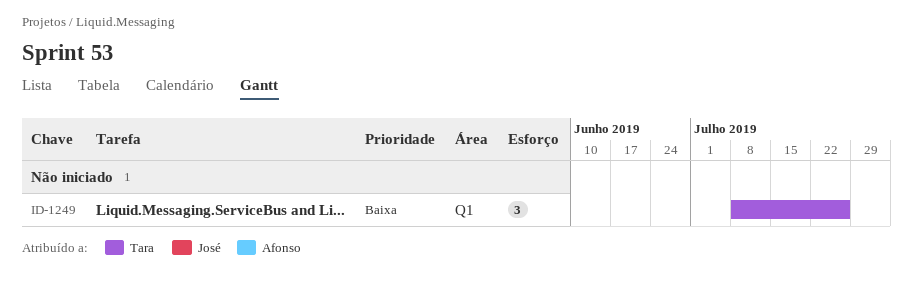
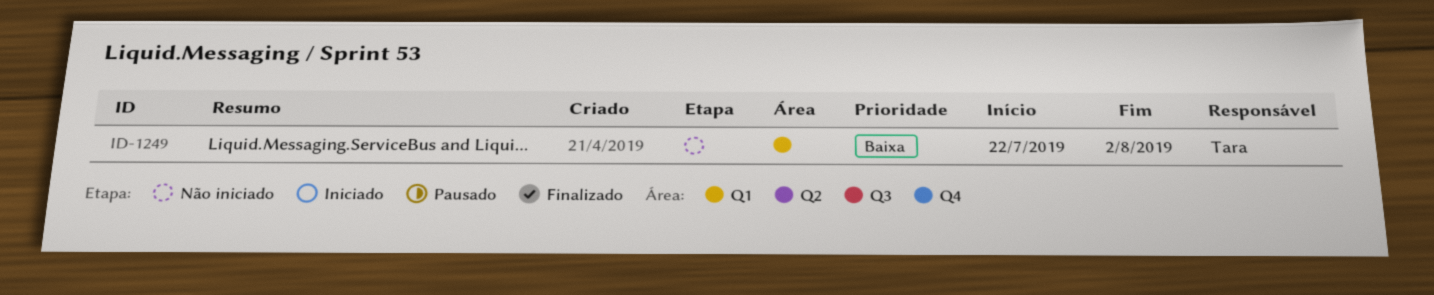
ID-1249, start: Jul 8 -> Jul 22
ID-1249, due: Jul 26 -> Aug 2

